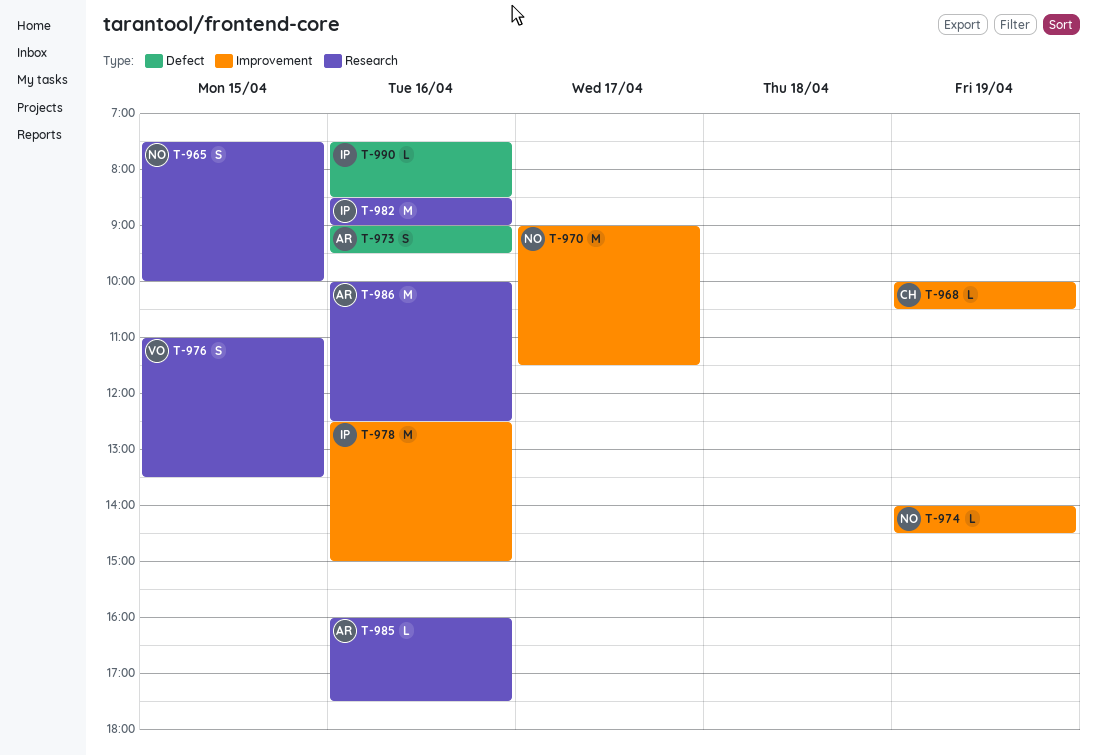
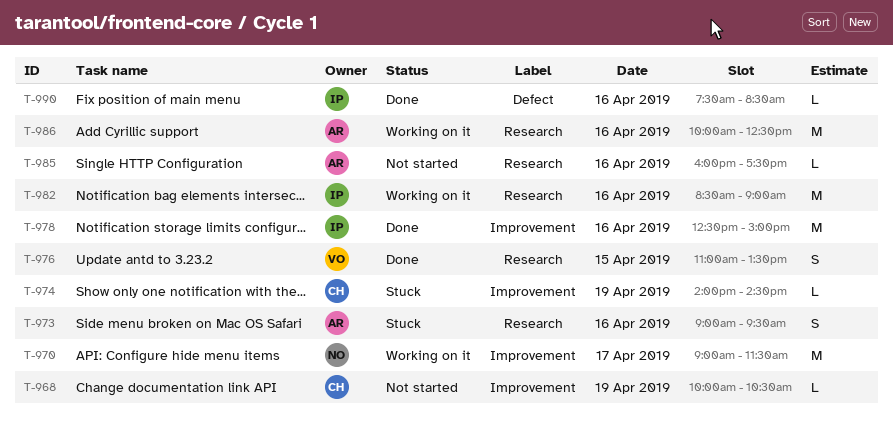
T-965: present -> none
T-973, label: Defect -> Research
T-974, owner: NO -> CH

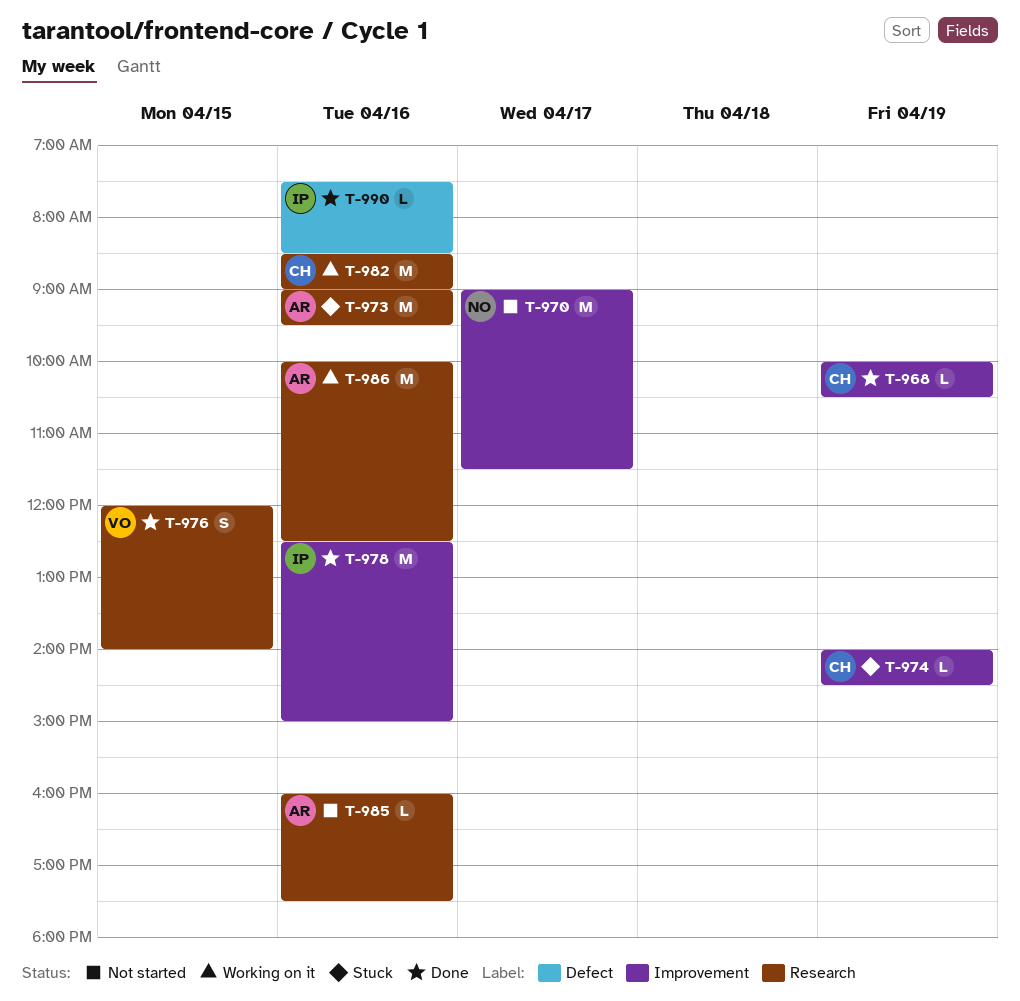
T-968, status: Not started -> Done
T-970, status: Working on it -> Not started
T-973, estimate: S -> M
T-976, begins: 11:00 -> 12:00
T-976, ends: 13:30 -> 14:00
T-982, owner: IP -> CH

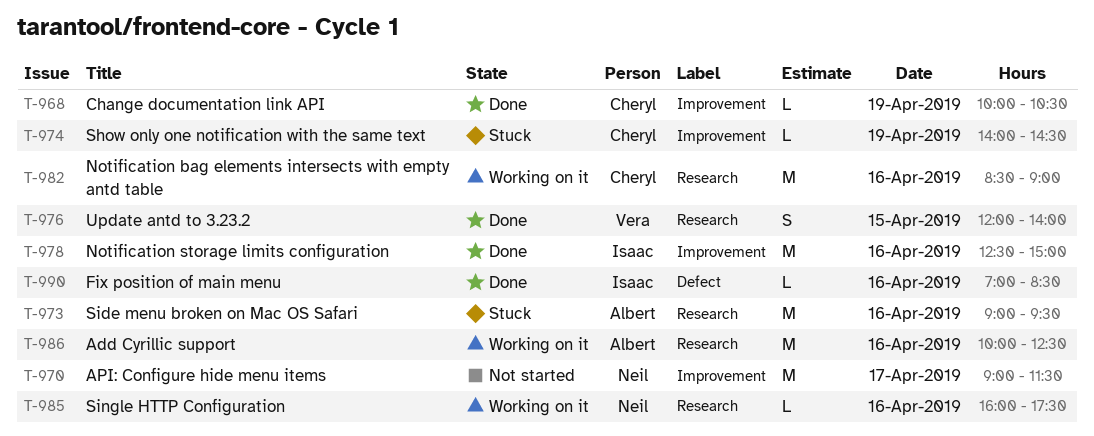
T-985, status: Not started -> Working on it
T-985, owner: Albert -> Neil
T-990, begins: 07:30 -> 07:00

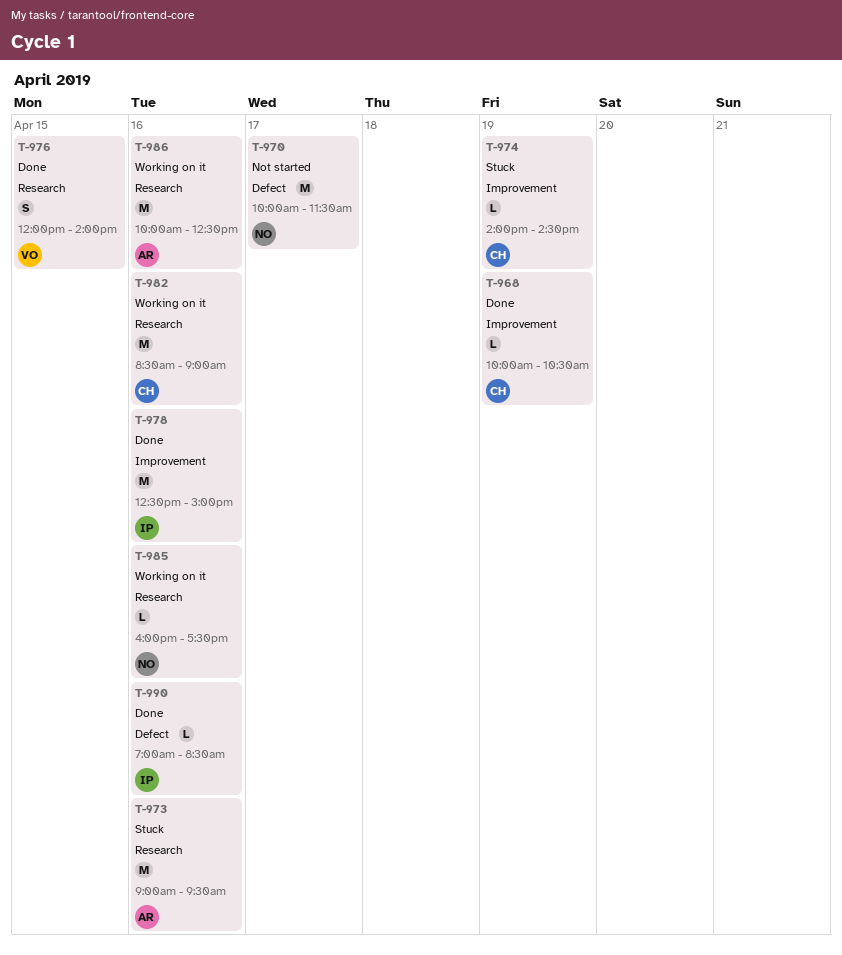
T-970, label: Improvement -> Defect
T-970, begins: 09:00 -> 10:00

